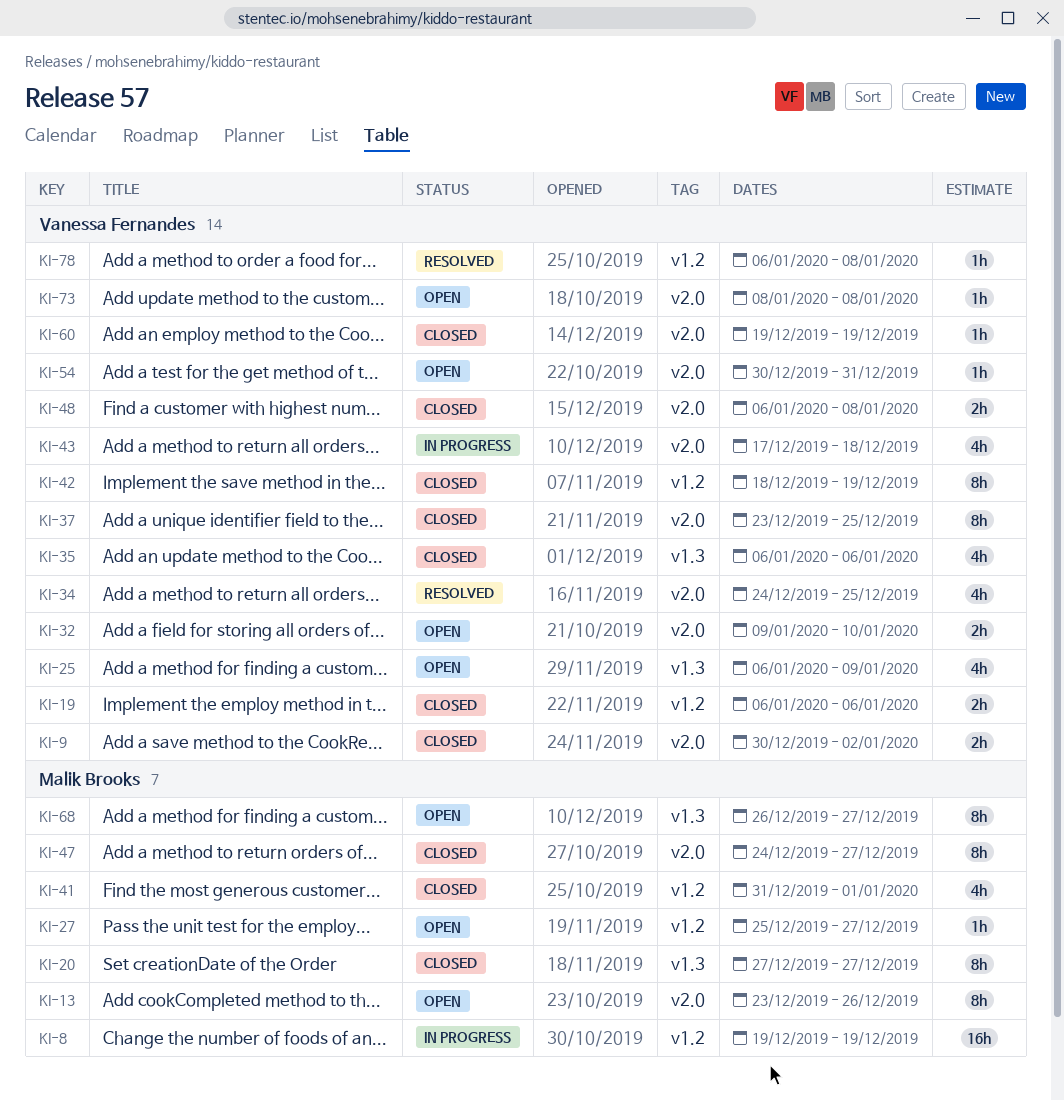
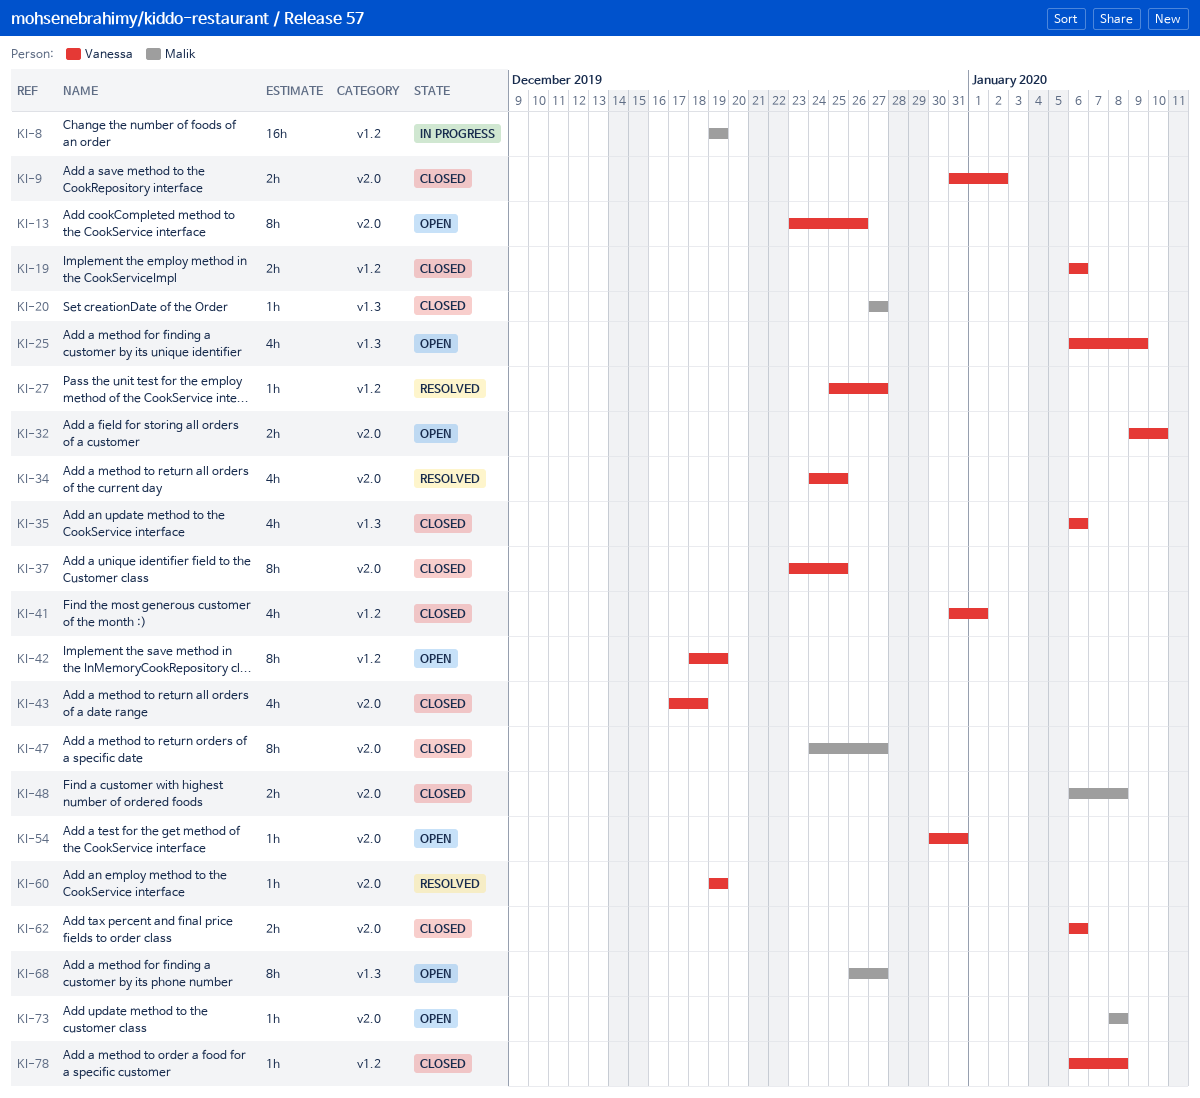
KI-9, start: Dec 30 -> Dec 31
KI-13, owner: Malik Brooks -> Vanessa Fernandes
KI-20, estimate: 8h -> 1h
KI-27, status: Open -> Resolved
KI-27, owner: Malik Brooks -> Vanessa Fernandes
KI-41, owner: Malik Brooks -> Vanessa Fernandes
KI-42, status: Closed -> Open
KI-43, status: In progress -> Closed
KI-48, owner: Vanessa Fernandes -> Malik Brooks
KI-60, status: Closed -> Resolved
KI-62: none -> present
KI-73, owner: Vanessa Fernandes -> Malik Brooks
KI-78, status: Resolved -> Closed

